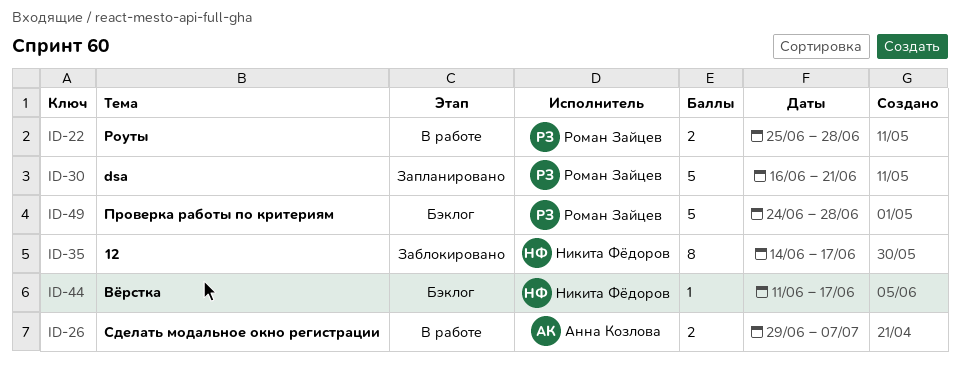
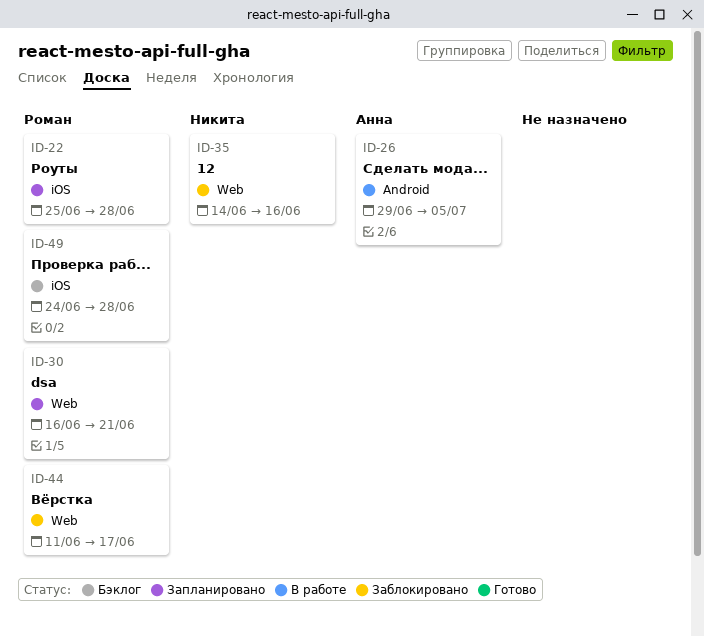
ID-22, status: В работе -> Запланировано
ID-26, due: Jul 7 -> Jul 5
ID-35, due: Jun 17 -> Jun 16
ID-44, status: Бэклог -> Заблокировано
ID-44, owner: Никита Фёдоров -> Роман Зайцев

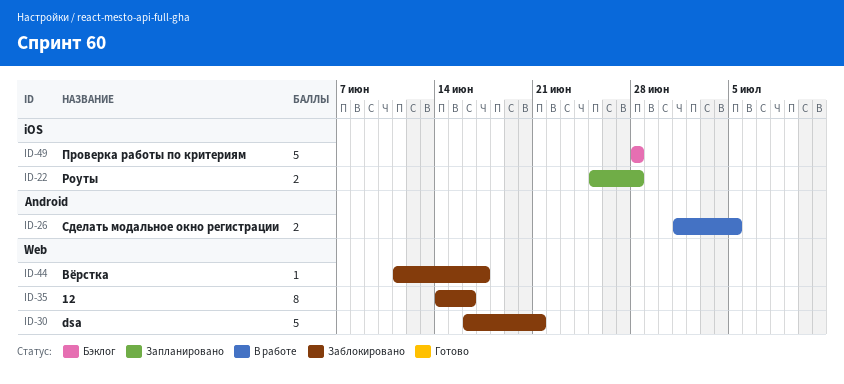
ID-26, start: Jun 29 -> Jul 1
ID-30, status: Запланировано -> Заблокировано
ID-49, start: Jun 24 -> Jun 28

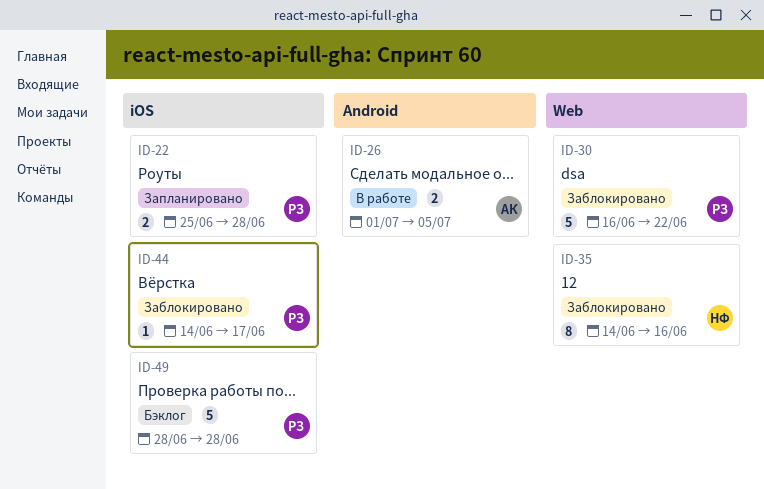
ID-30, due: Jun 21 -> Jun 22
ID-44, label: Web -> iOS
ID-44, start: Jun 11 -> Jun 14

